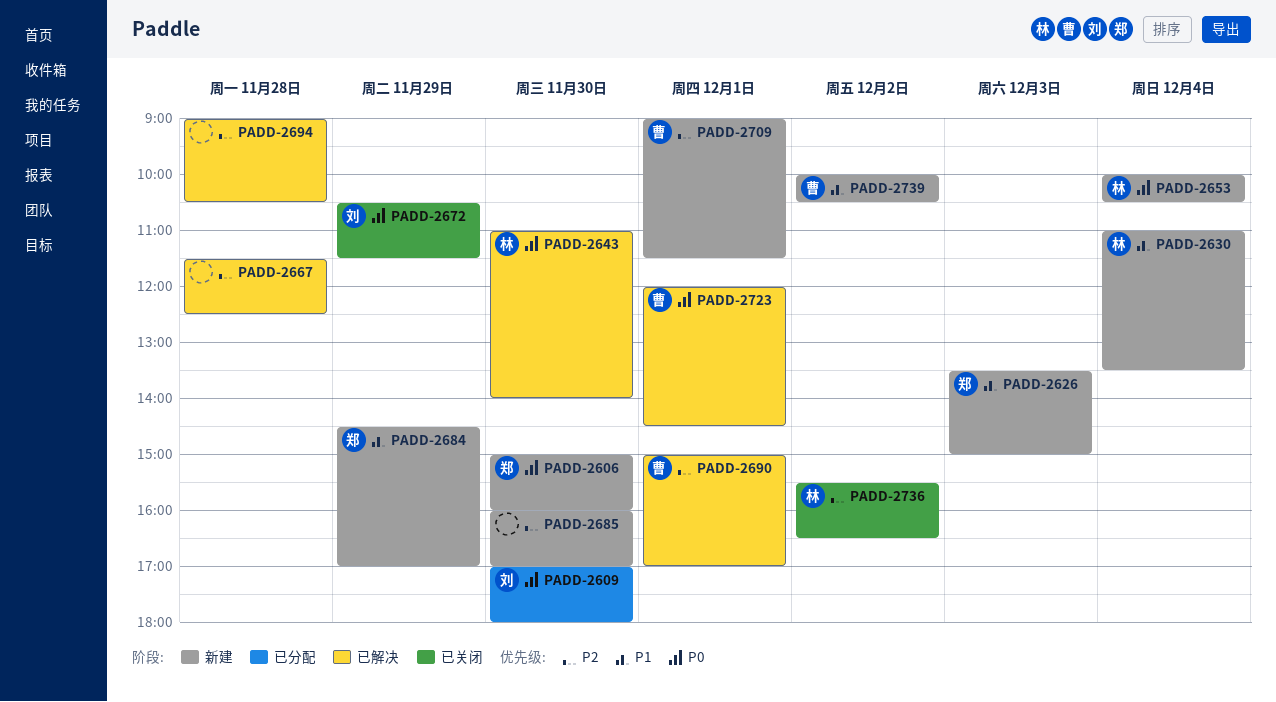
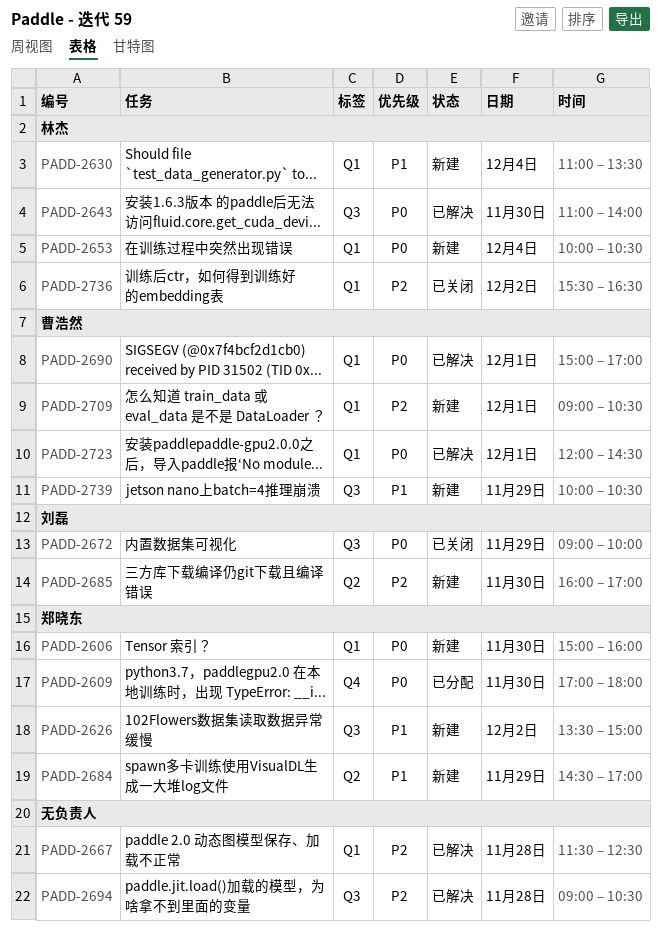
PADD-2609, owner: 刘磊 -> 郑晓东
PADD-2626, day: Dec 3 -> Dec 2
PADD-2672, begins: 10:30 -> 09:00
PADD-2672, ends: 11:30 -> 10:00
PADD-2685, owner: none -> 刘磊
PADD-2690, priority: P2 -> P0
PADD-2709, ends: 11:30 -> 10:30
PADD-2739, day: Dec 2 -> Nov 29

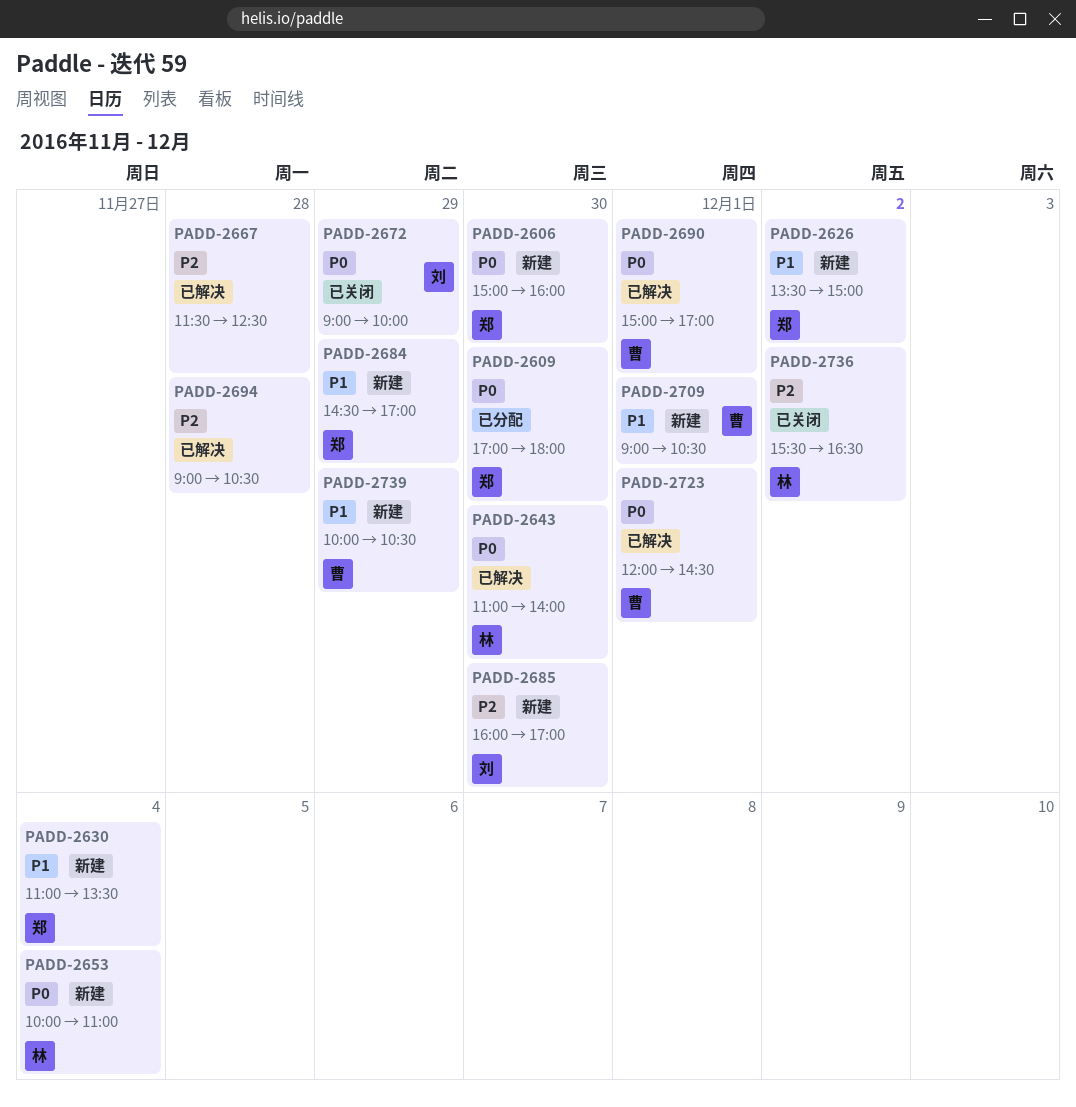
PADD-2630, owner: 林杰 -> 郑晓东
PADD-2653, ends: 10:30 -> 11:00
PADD-2709, priority: P2 -> P1

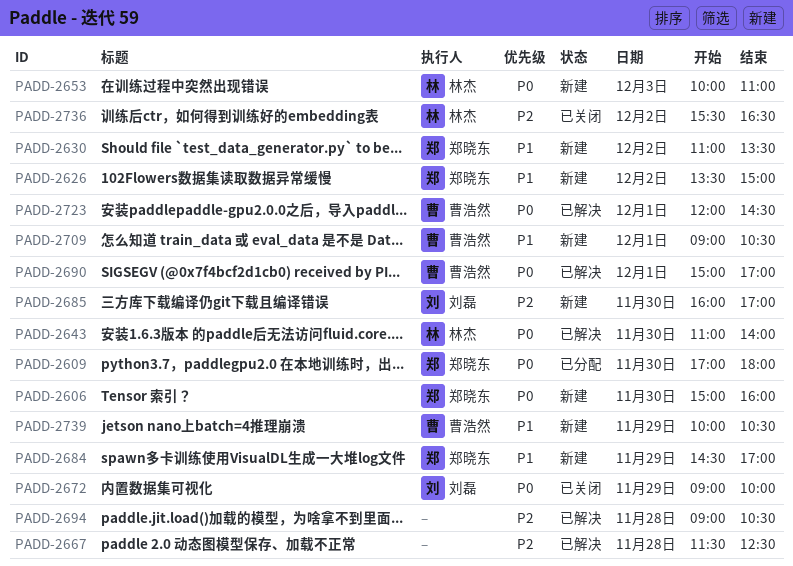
PADD-2630, day: Dec 4 -> Dec 2
PADD-2653, day: Dec 4 -> Dec 3

